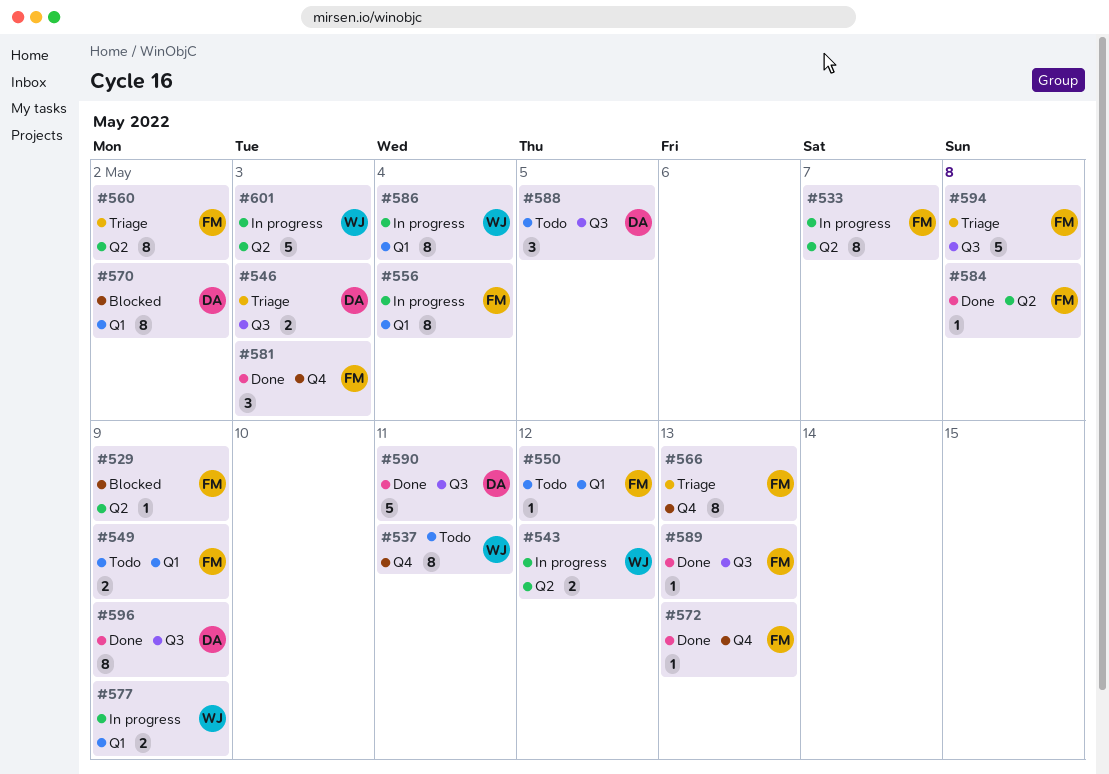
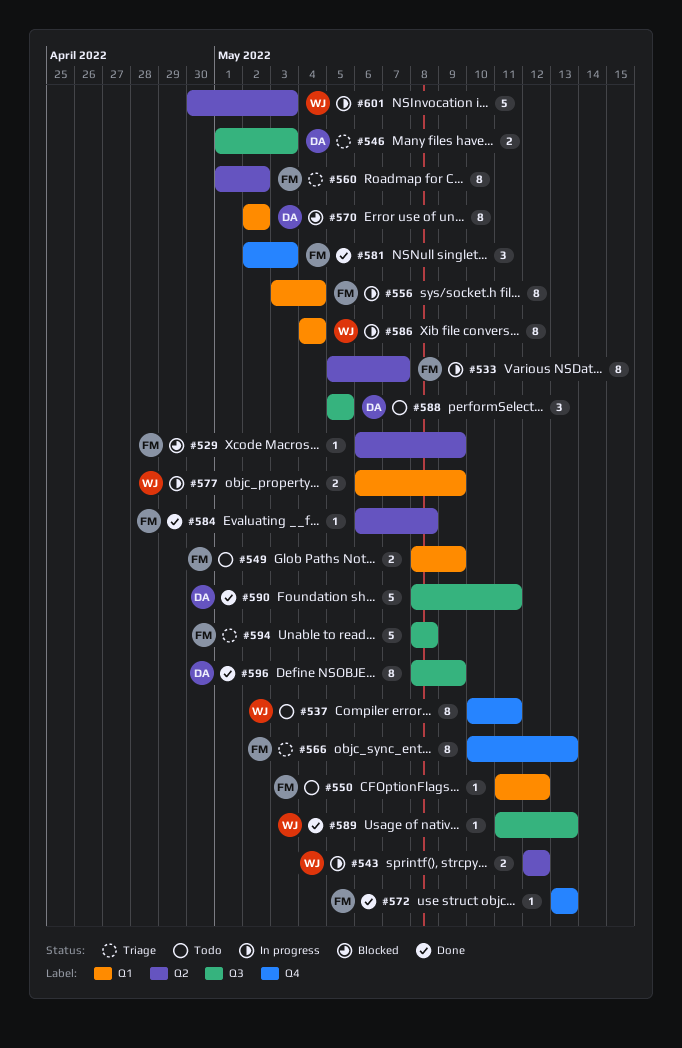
#589, owner: FM -> WJ

